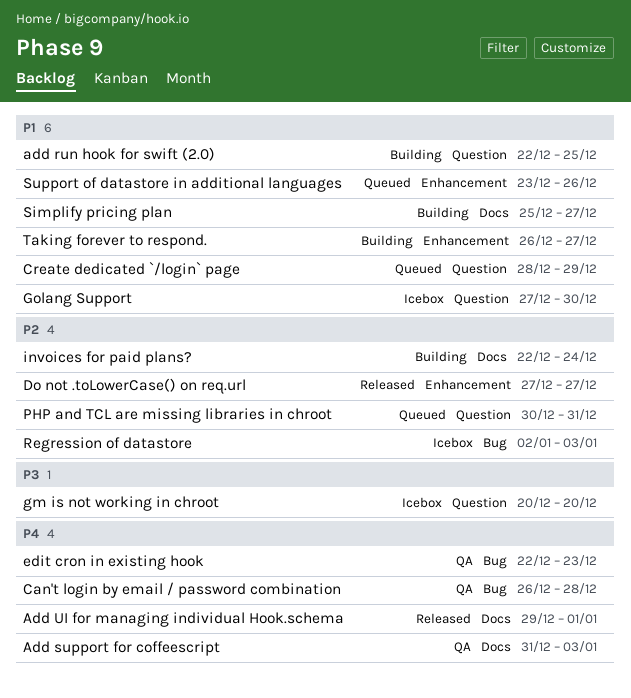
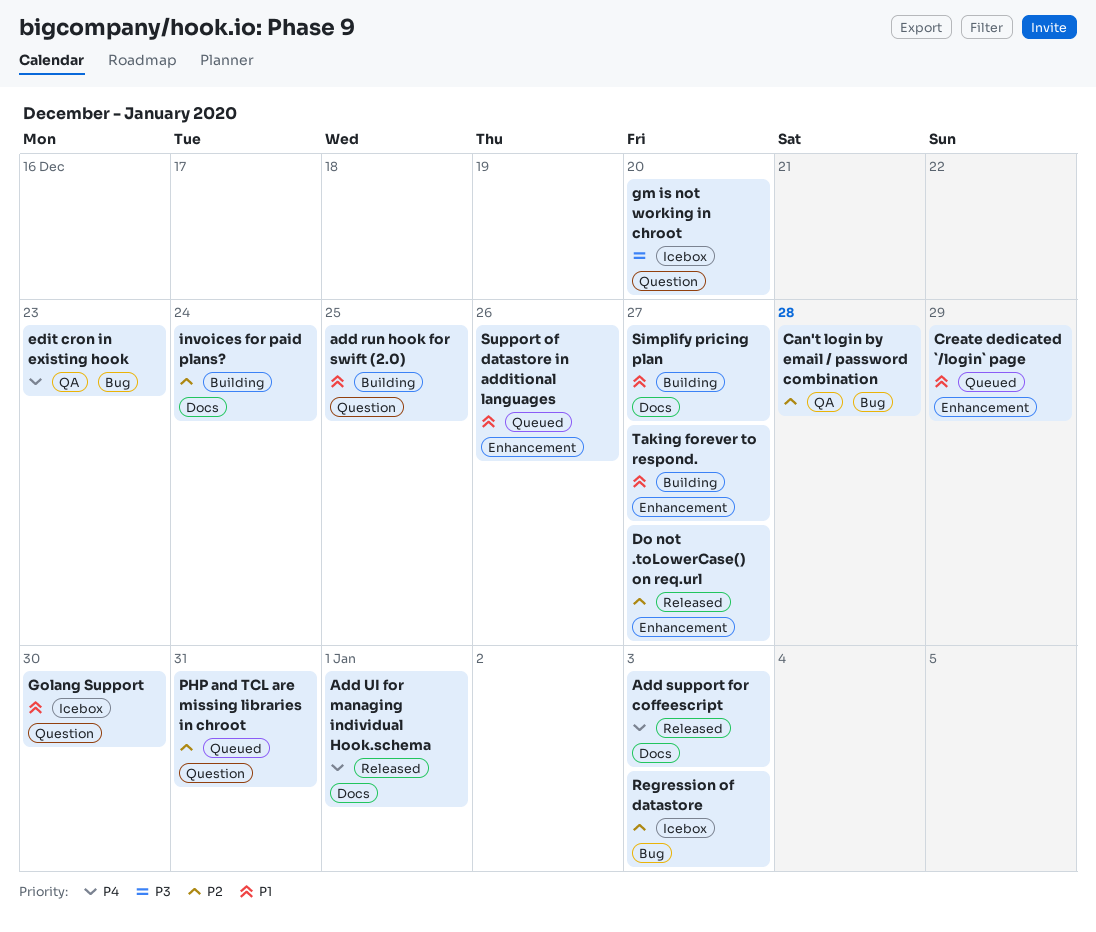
Add support for coffeescript, status: QA -> Released
Can't login by email / password combination, priority: P4 -> P2
Create dedicated `/login` page, label: Question -> Enhancement

